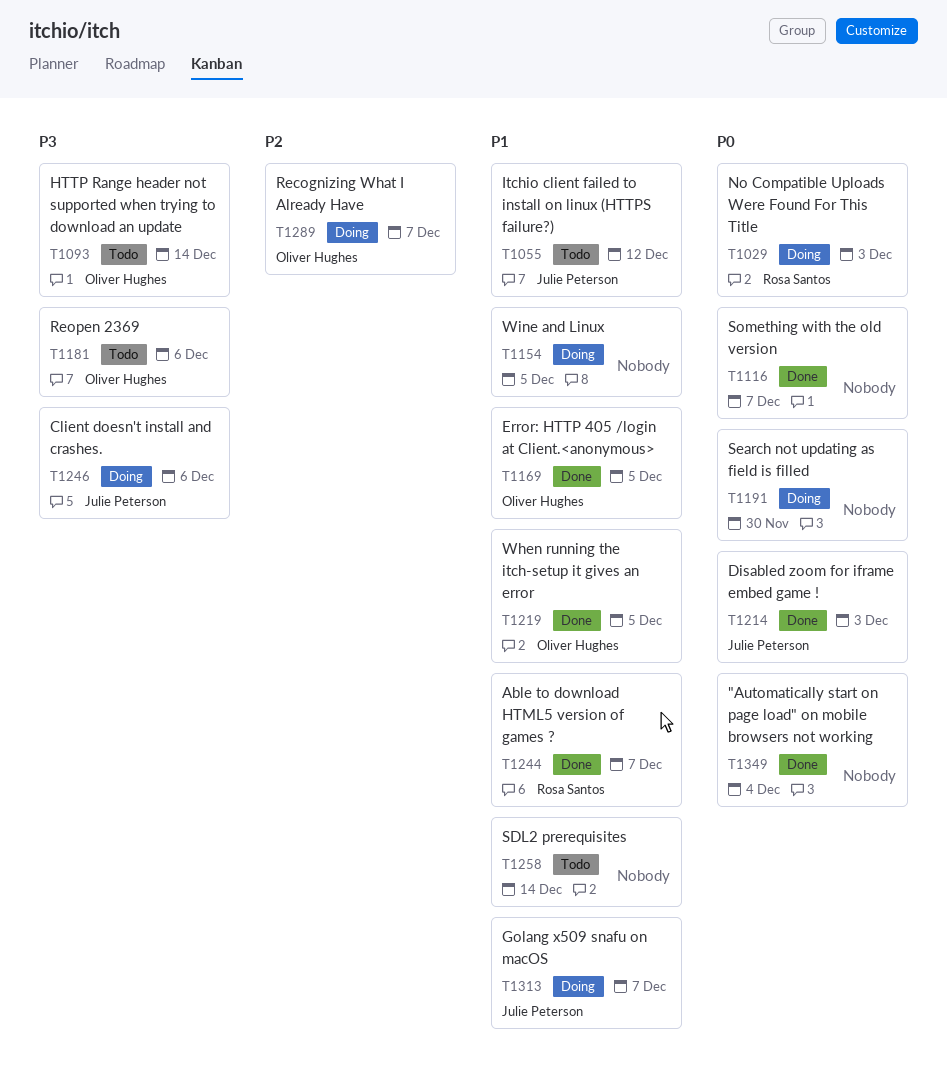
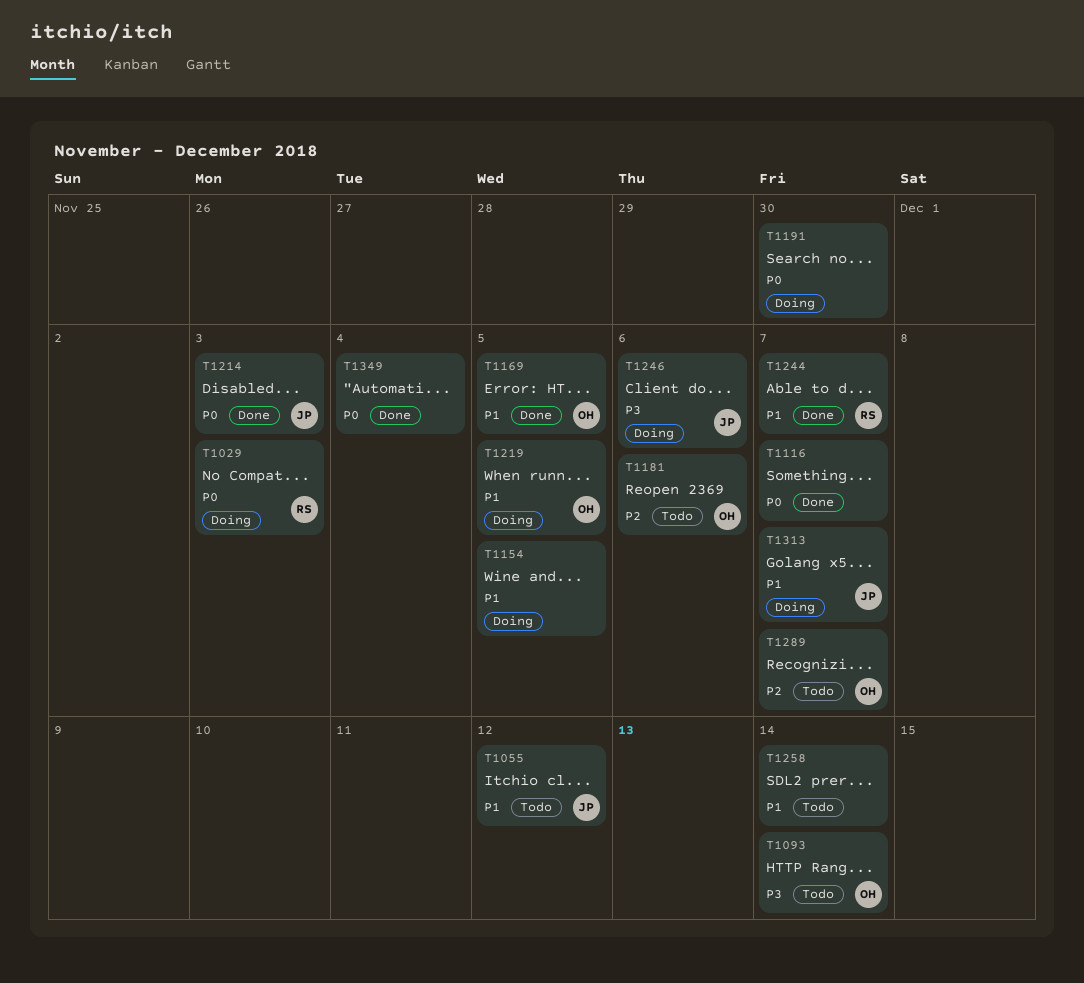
T1181, priority: P3 -> P2
T1219, status: Done -> Doing
T1289, status: Doing -> Todo

